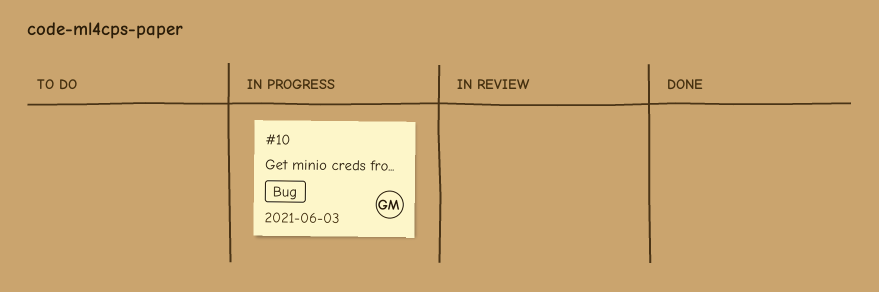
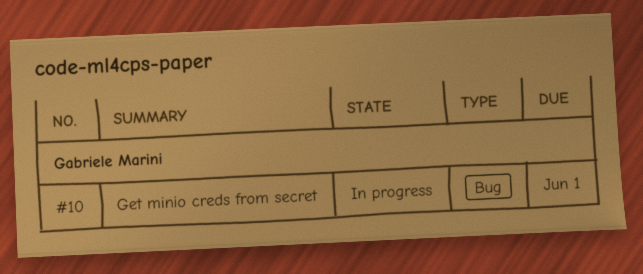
#10, due: Jun 3 -> Jun 1

